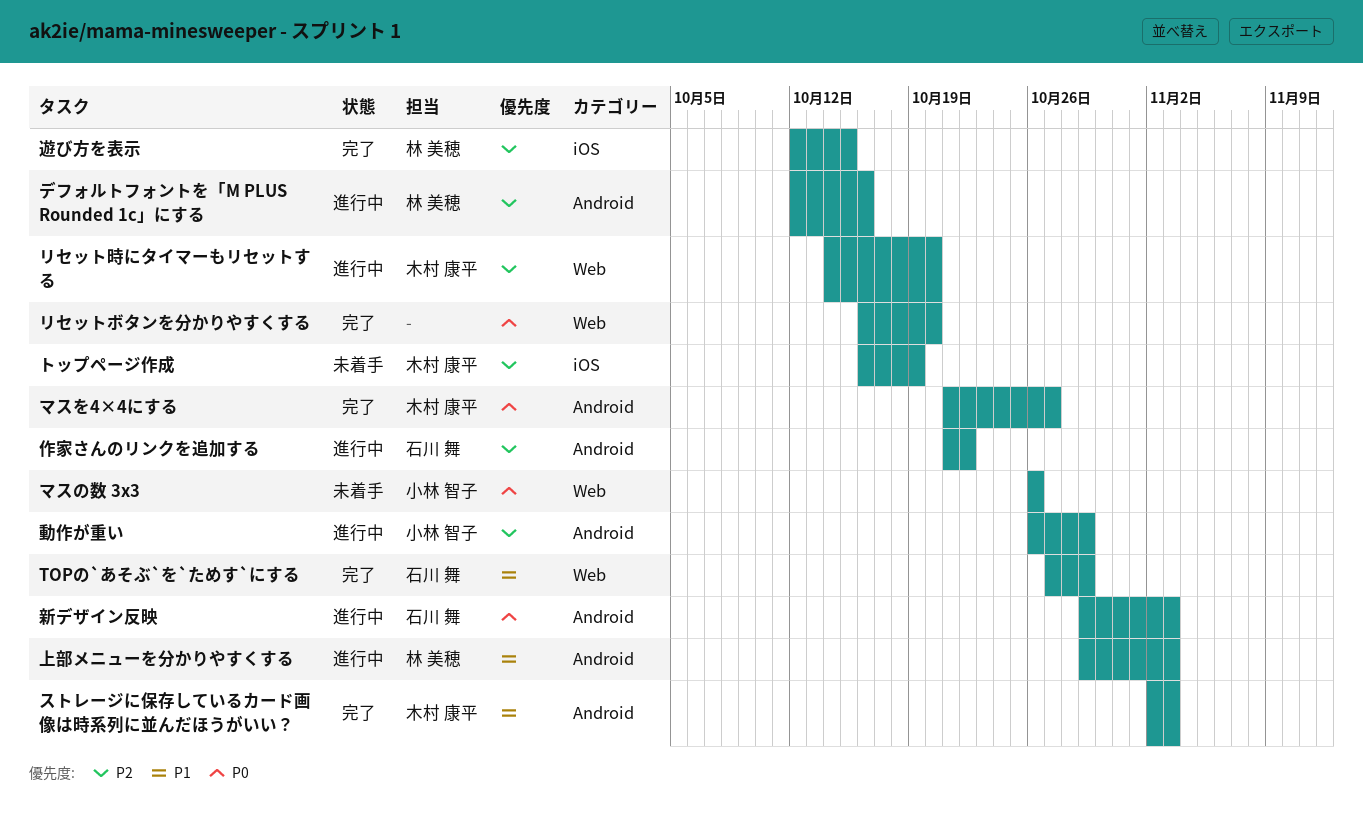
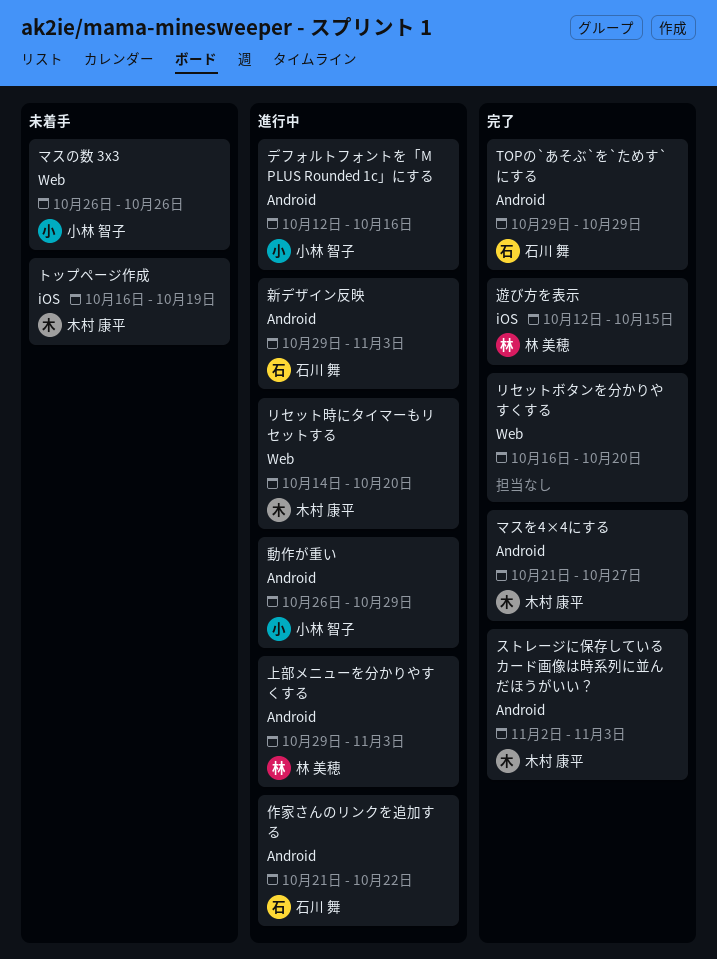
TOPの`あそぶ`を`ためす`にする, label: Web -> Android
TOPの`あそぶ`を`ためす`にする, start: Oct 27 -> Oct 29
デフォルトフォントを「M PLUS Rounded 1c」にする, owner: 林 美穂 -> 小林 智子

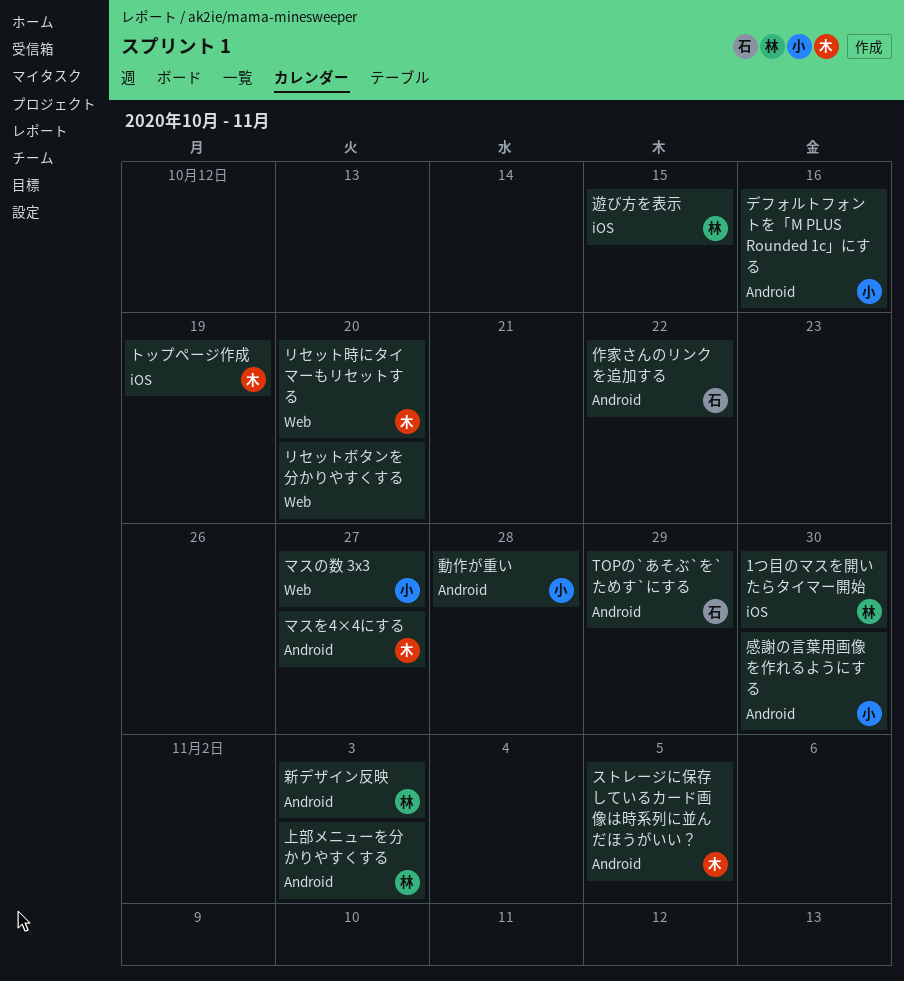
1つ目のマスを開いたらタイマー開始: none -> present
ストレージに保存しているカード画像は時系列に並んだほうがいい？, due: Nov 3 -> Nov 5
マスの数 3x3, due: Oct 26 -> Oct 27
動作が重い, due: Oct 29 -> Oct 28
感謝の言葉用画像を作れるようにする: none -> present
新デザイン反映, owner: 石川 舞 -> 林 美穂

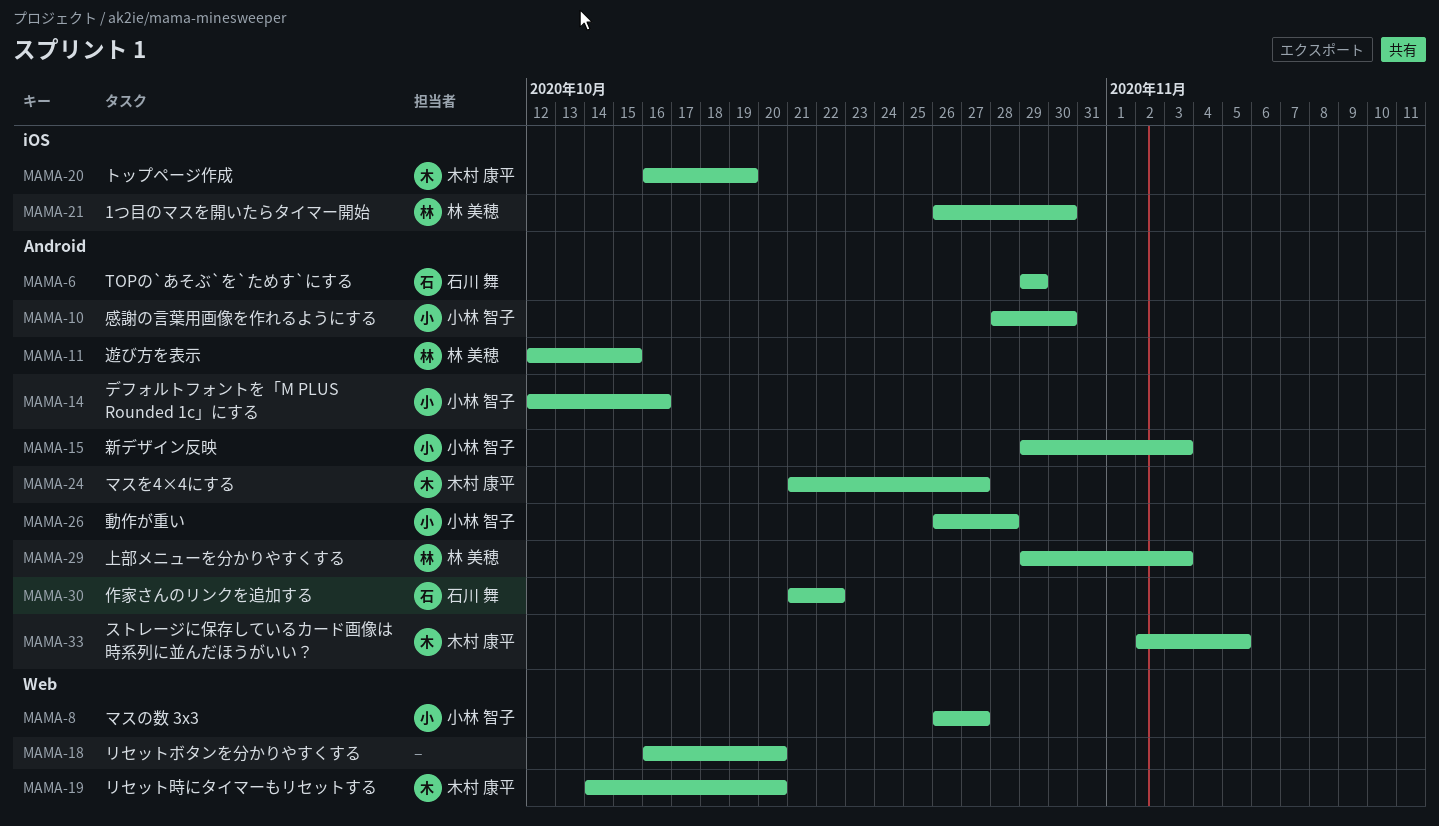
新デザイン反映, owner: 林 美穂 -> 小林 智子
遊び方を表示, label: iOS -> Android

